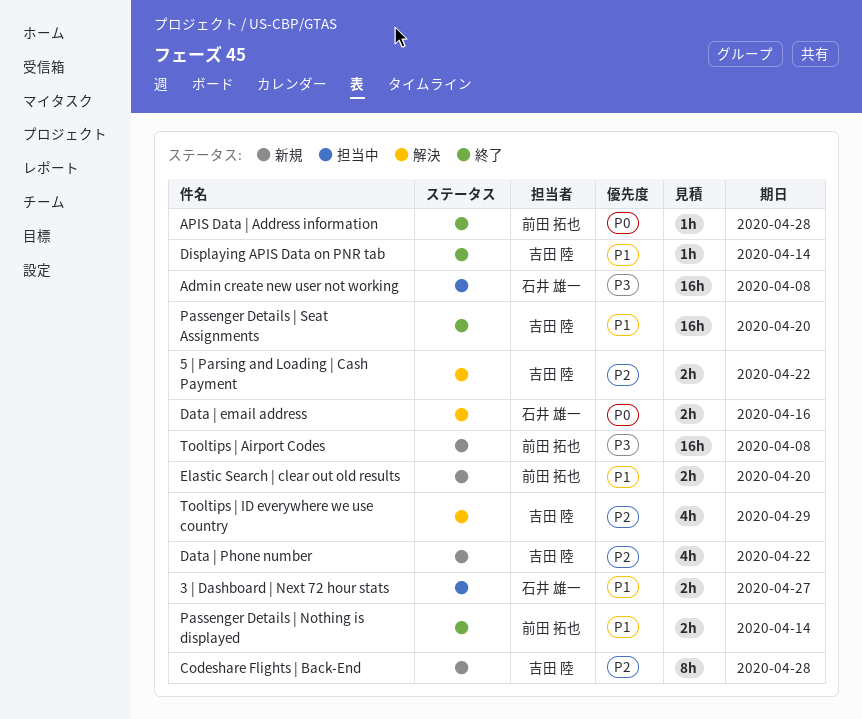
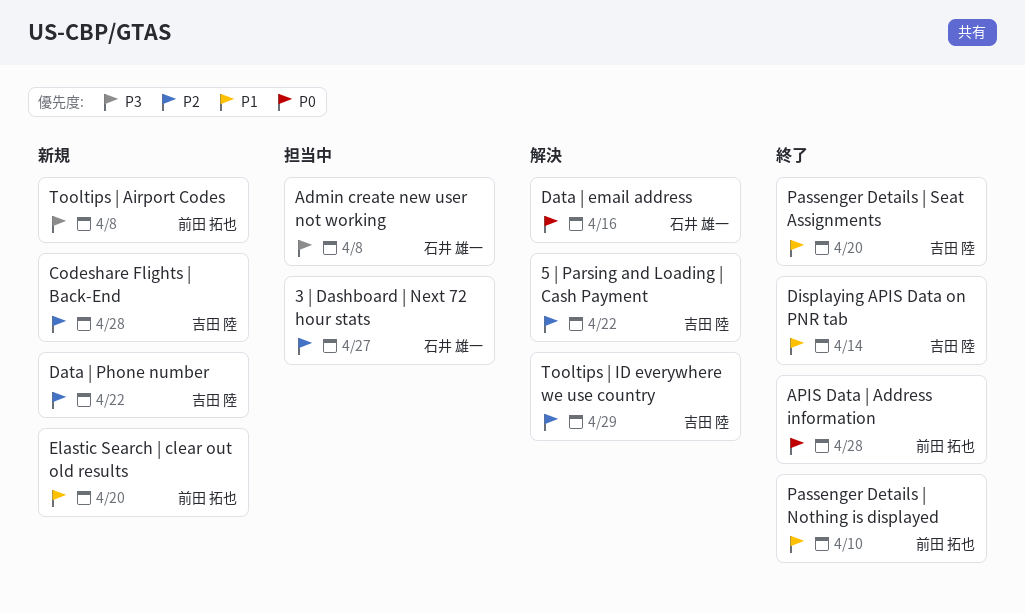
3 | Dashboard | Next 72 hour stats, priority: P1 -> P2
Passenger Details | Nothing is displayed, due: Apr 14 -> Apr 10

